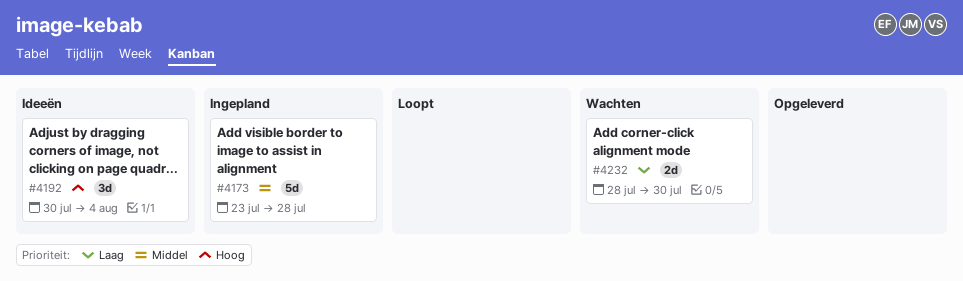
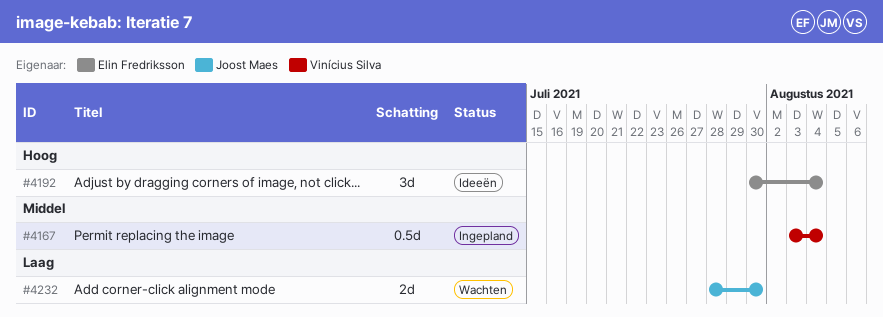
#4167: none -> present
#4173: present -> none

